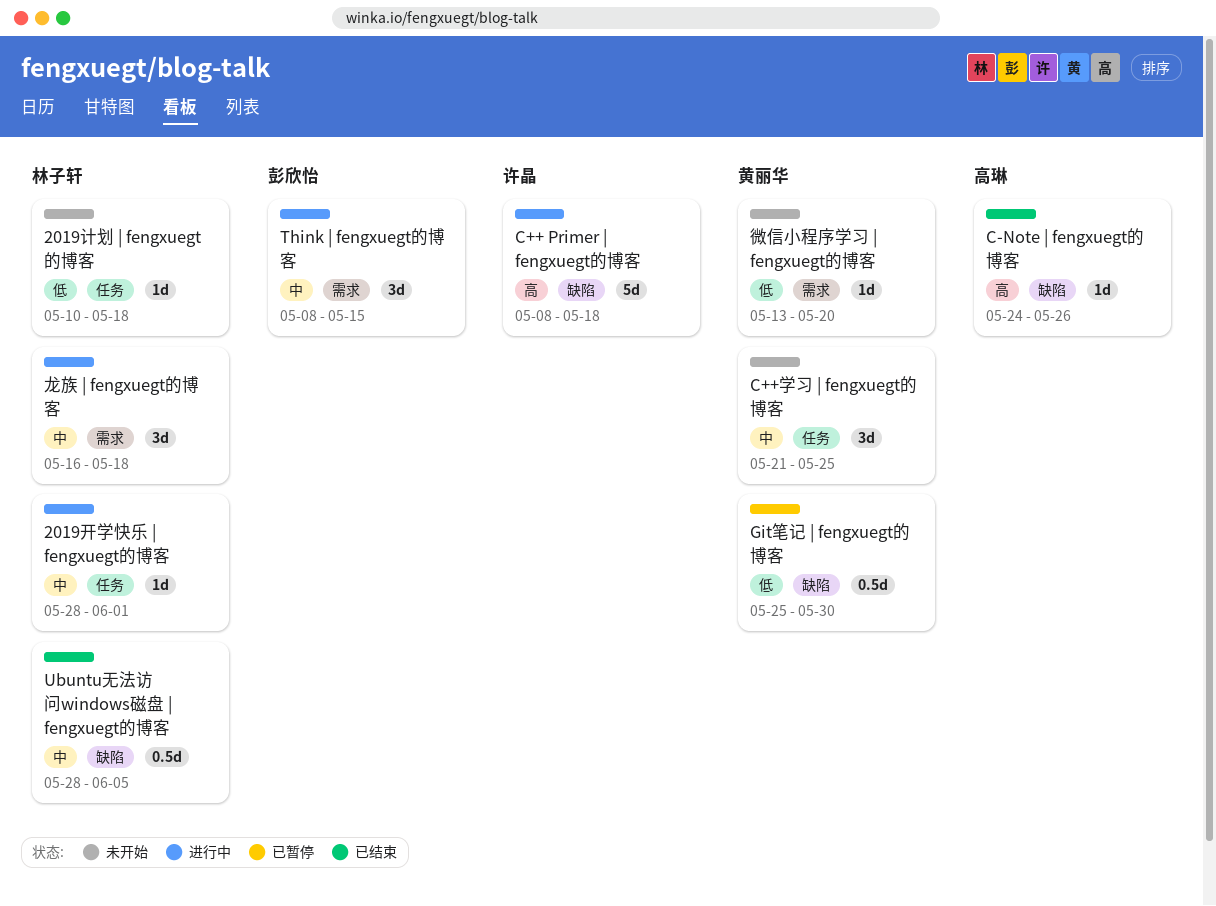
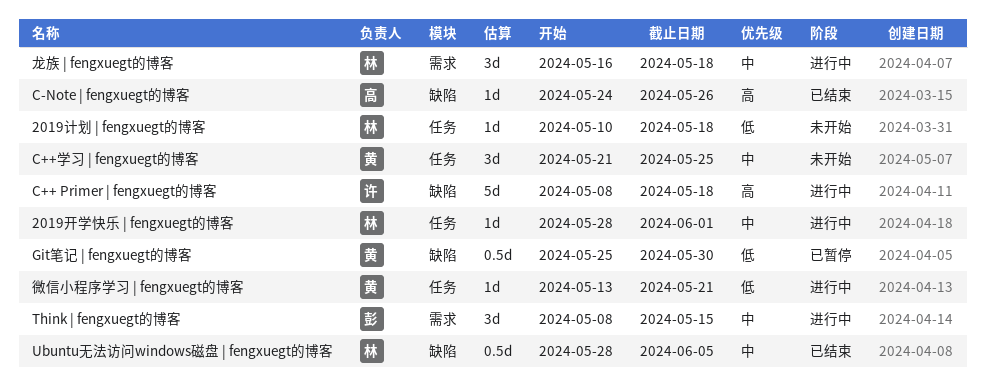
微信小程序学习 | fengxuegt的博客, status: 未开始 -> 进行中
微信小程序学习 | fengxuegt的博客, label: 需求 -> 任务
微信小程序学习 | fengxuegt的博客, due: May 20 -> May 21

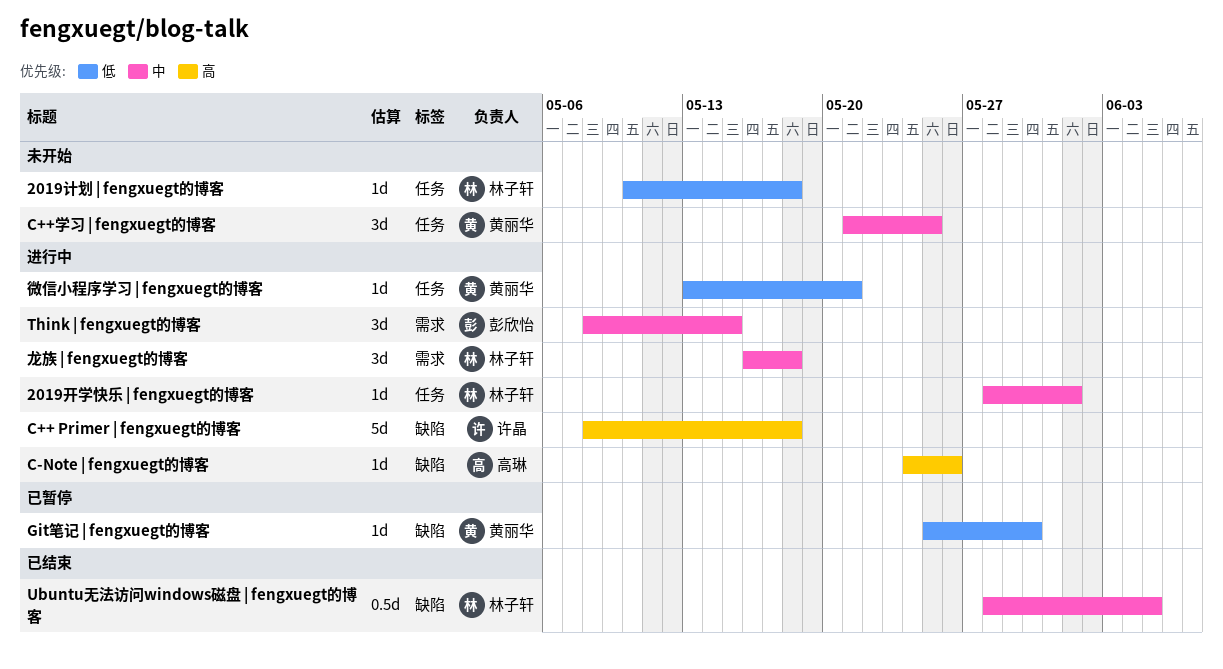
C-Note | fengxuegt的博客, status: 已结束 -> 进行中
Git笔记 | fengxuegt的博客, estimate: 0.5d -> 1d

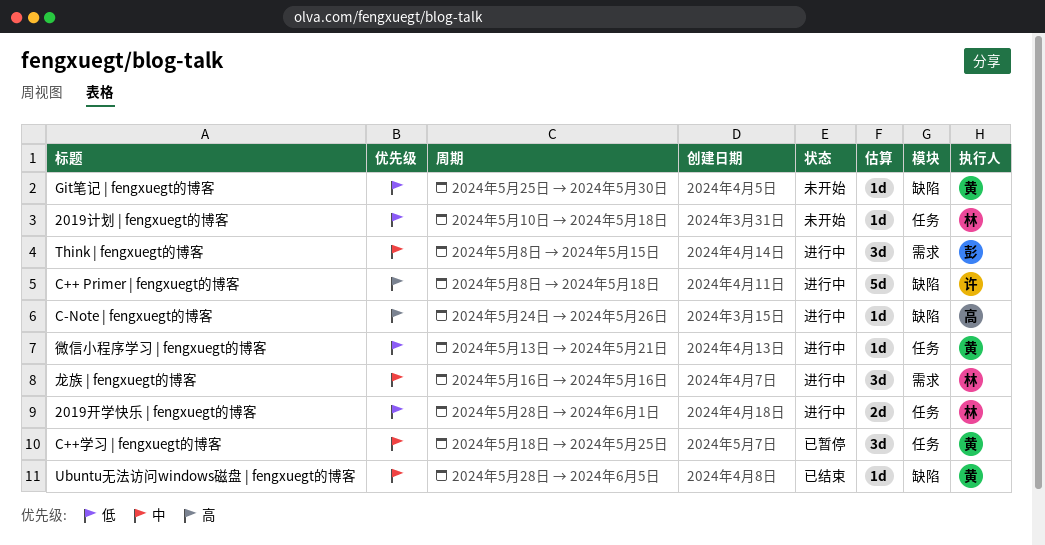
2019开学快乐 | fengxuegt的博客, priority: 中 -> 低
2019开学快乐 | fengxuegt的博客, estimate: 1d -> 2d
C++学习 | fengxuegt的博客, status: 未开始 -> 已暂停
C++学习 | fengxuegt的博客, start: May 21 -> May 18
Git笔记 | fengxuegt的博客, status: 已暂停 -> 未开始
Ubuntu无法访问windows磁盘 | fengxuegt的博客, owner: 林子轩 -> 黄丽华
Ubuntu无法访问windows磁盘 | fengxuegt的博客, estimate: 0.5d -> 1d
龙族 | fengxuegt的博客, due: May 18 -> May 16

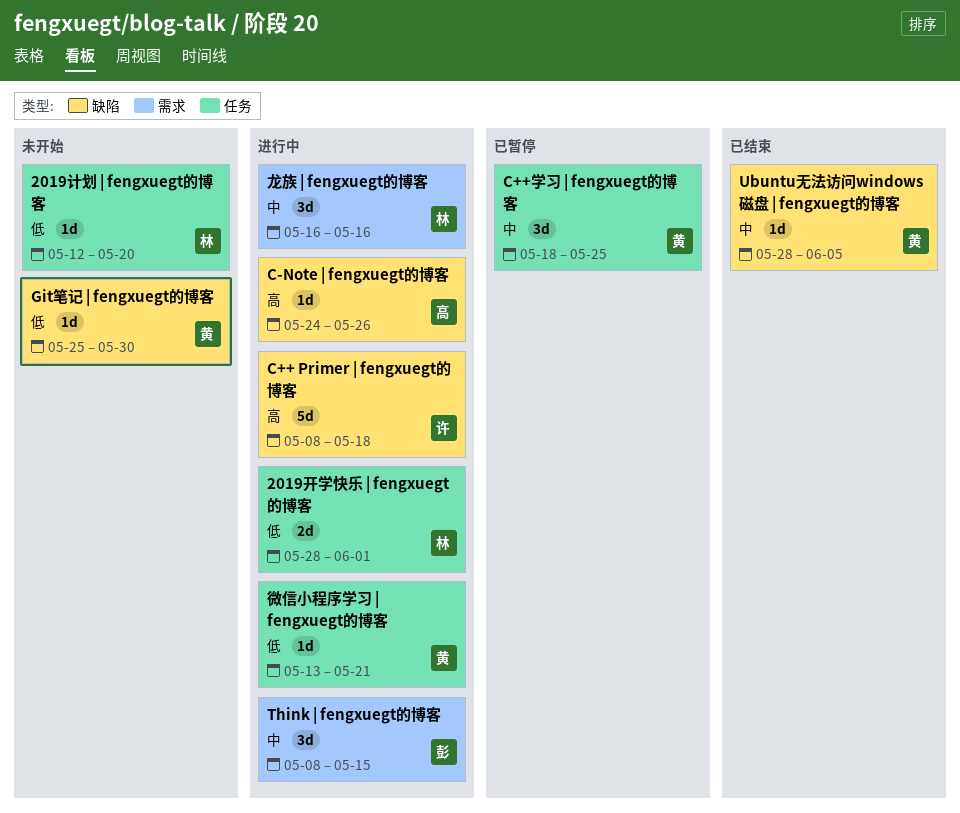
2019计划 | fengxuegt的博客, start: May 10 -> May 12
2019计划 | fengxuegt的博客, due: May 18 -> May 20

